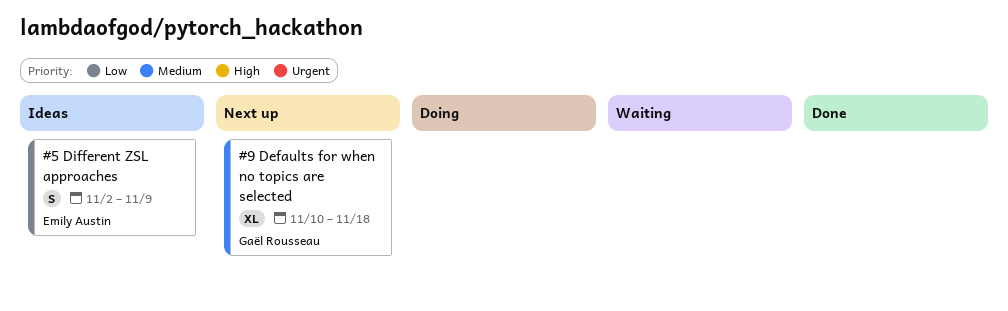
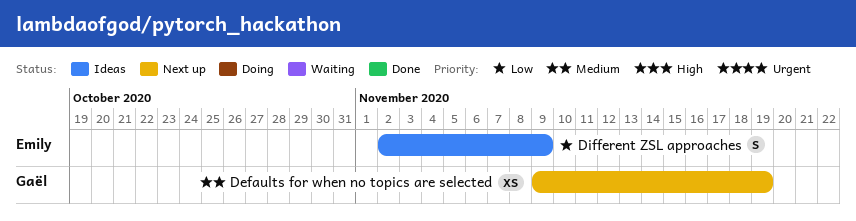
Defaults for when no topics are selected, estimate: XL -> XS
Defaults for when no topics are selected, start: Nov 10 -> Nov 9
Defaults for when no topics are selected, due: Nov 18 -> Nov 19

